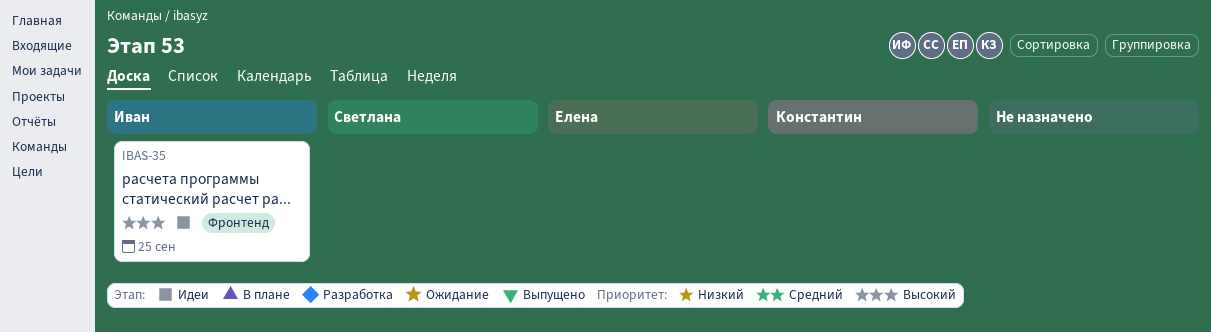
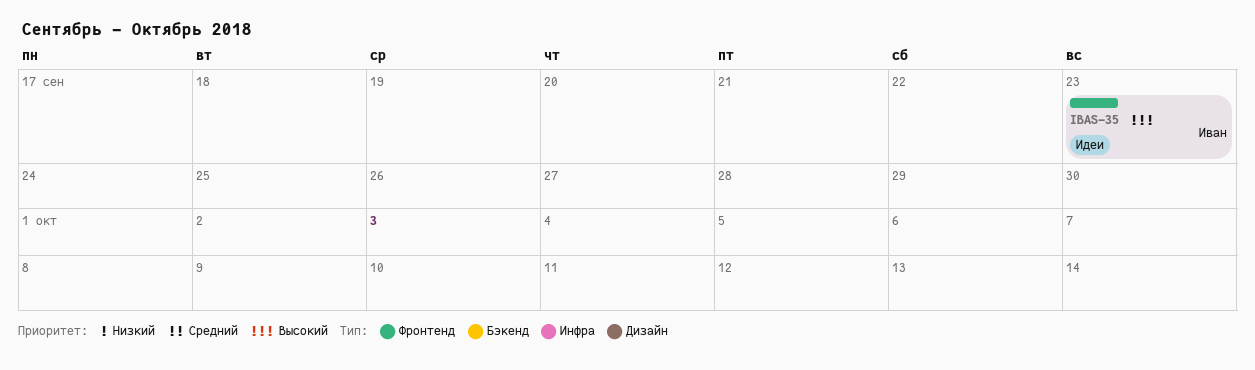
IBAS-35, due: Sep 25 -> Sep 23

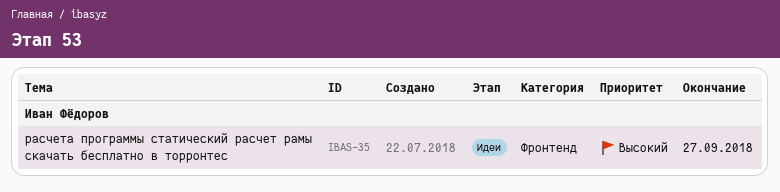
IBAS-35, due: Sep 23 -> Sep 27

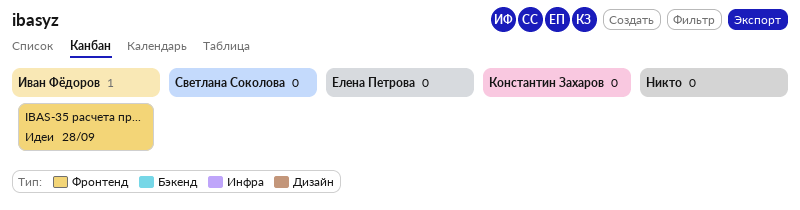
IBAS-35, due: Sep 27 -> Sep 28

